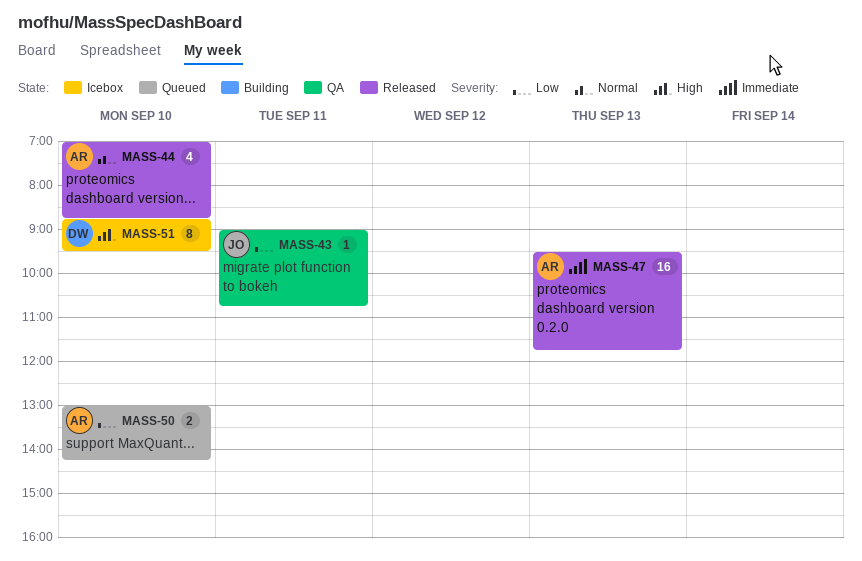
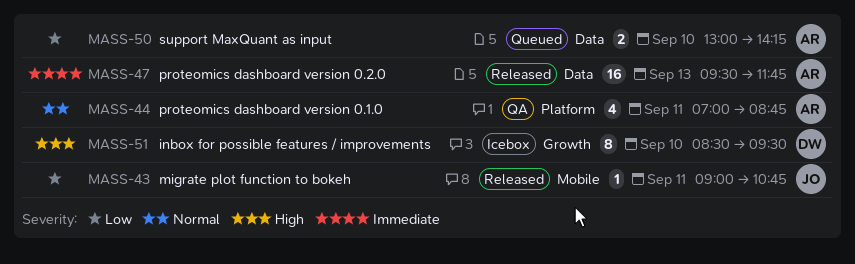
MASS-43, status: QA -> Released
MASS-44, status: Released -> QA
MASS-44, day: Sep 10 -> Sep 11
MASS-51, begins: 08:45 -> 08:30

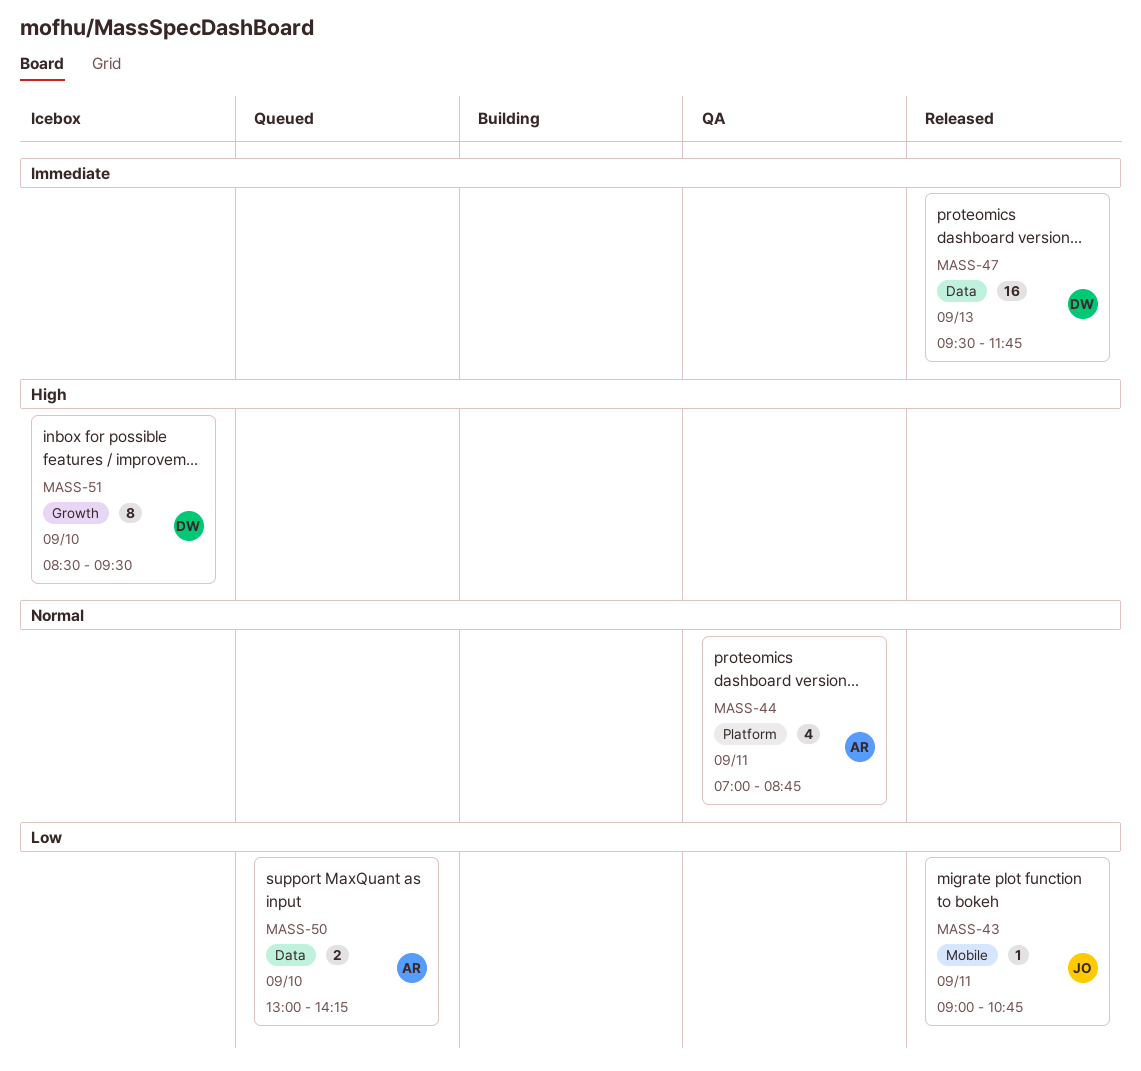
MASS-47, owner: AR -> DW

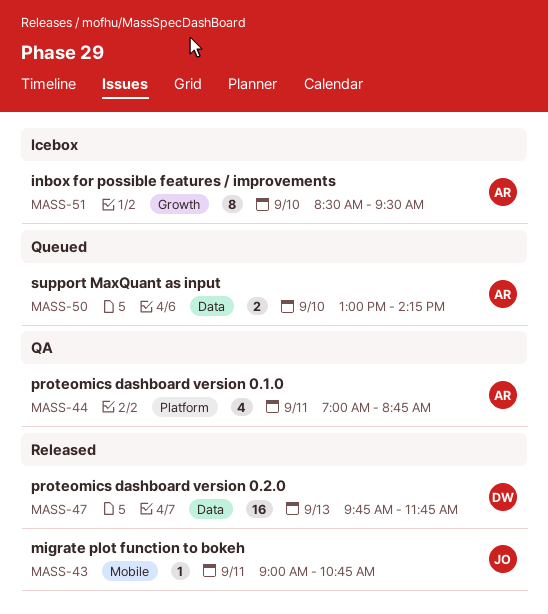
MASS-47, begins: 09:30 -> 09:45
MASS-51, owner: DW -> AR

